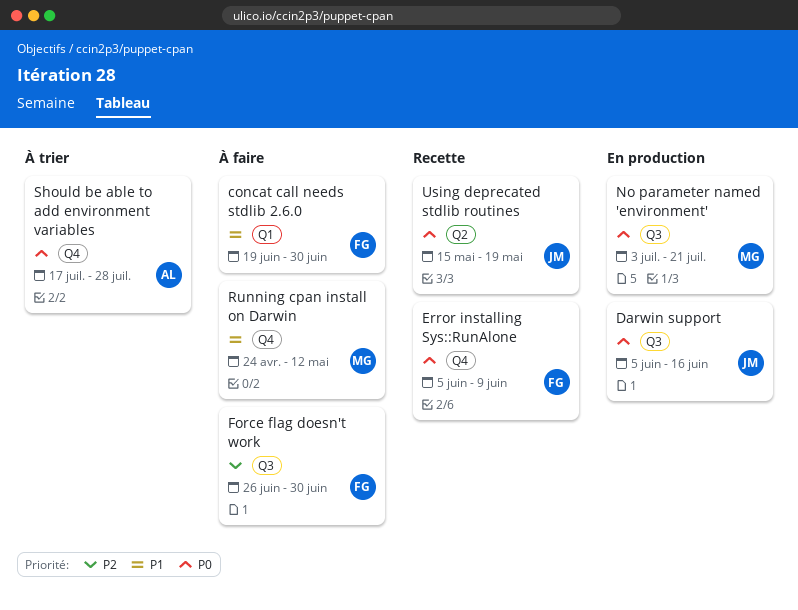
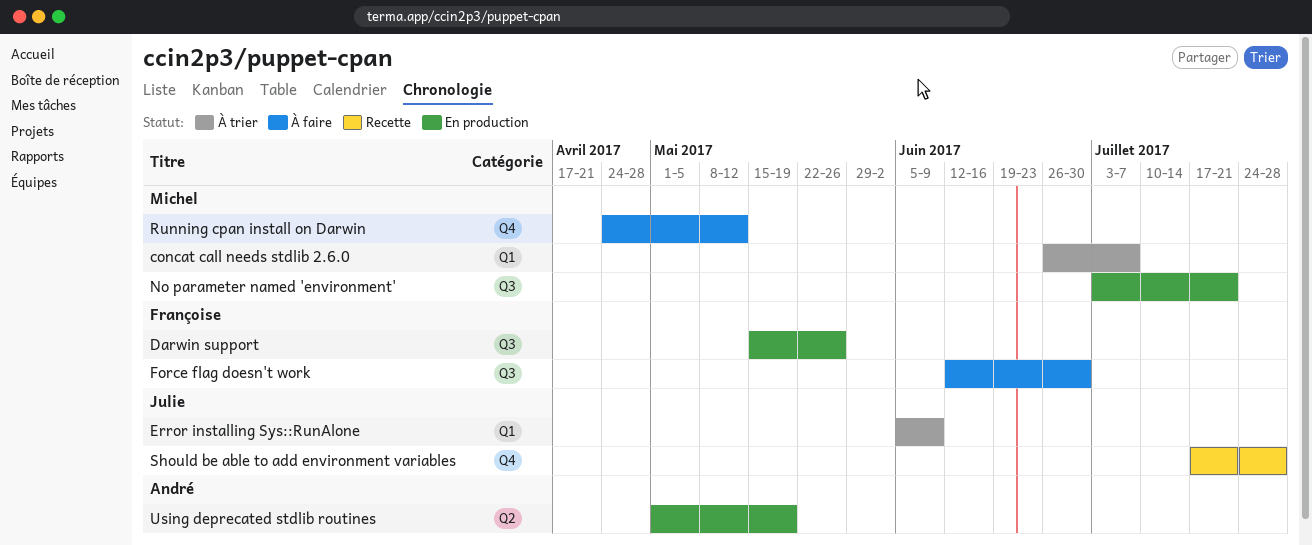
concat call needs stdlib 2.6.0, status: À faire -> À trier
concat call needs stdlib 2.6.0, owner: Françoise -> Michel
concat call needs stdlib 2.6.0, start: Jun 19 -> Jun 26
concat call needs stdlib 2.6.0, due: Jun 30 -> Jul 7
Darwin support, owner: Julie -> Françoise
Darwin support, start: Jun 5 -> May 15
Darwin support, due: Jun 16 -> May 26
Error installing Sys::RunAlone, status: Recette -> À trier
Error installing Sys::RunAlone, owner: Françoise -> Julie
Error installing Sys::RunAlone, label: Q4 -> Q1
Force flag doesn't work, start: Jun 26 -> Jun 12
Should be able to add environment variables, status: À trier -> Recette
Should be able to add environment variables, owner: André -> Julie
Using deprecated stdlib routines, status: Recette -> En production
Using deprecated stdlib routines, owner: Julie -> André
Using deprecated stdlib routines, start: May 15 -> May 1

